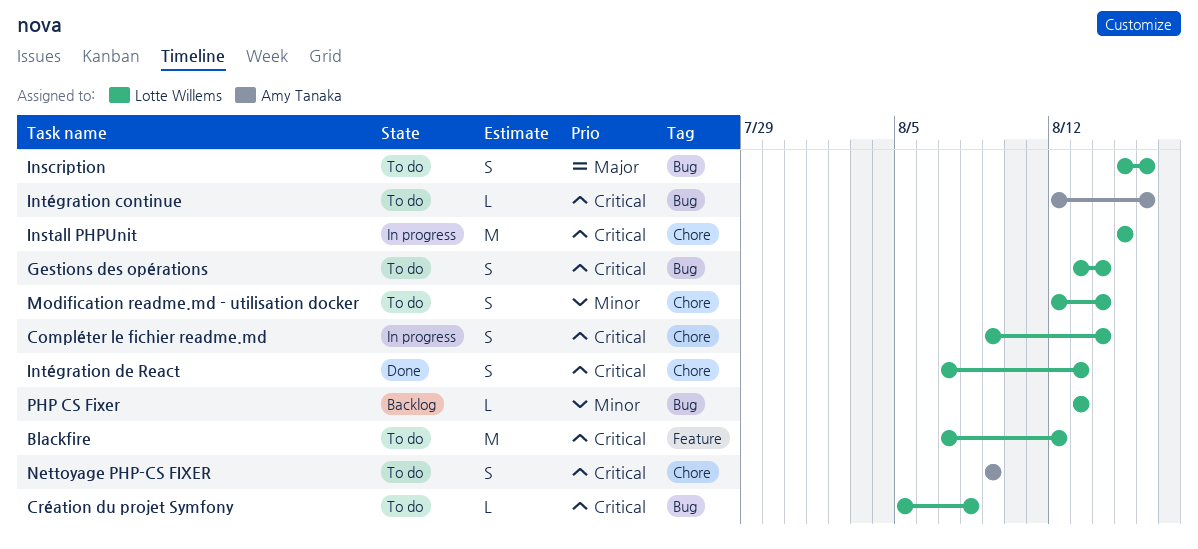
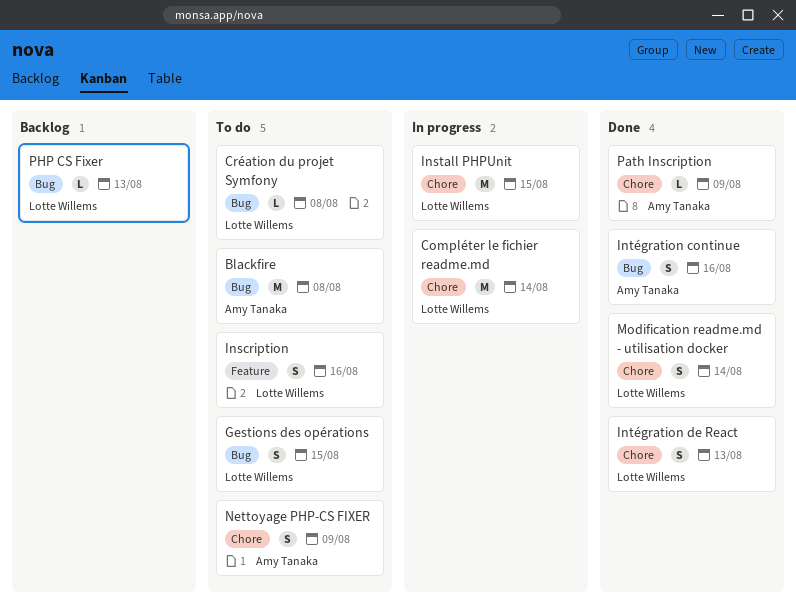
Blackfire, owner: Lotte Willems -> Amy Tanaka
Blackfire, label: Feature -> Bug
Blackfire, due: Aug 12 -> Aug 8
Compléter le fichier readme.md, estimate: S -> M
Gestions des opérations, due: Aug 14 -> Aug 15
Inscription, label: Bug -> Feature
Intégration continue, status: To do -> Done
Intégration continue, estimate: L -> S
Modification readme.md - utilisation docker, status: To do -> Done
Path Inscription: none -> present

